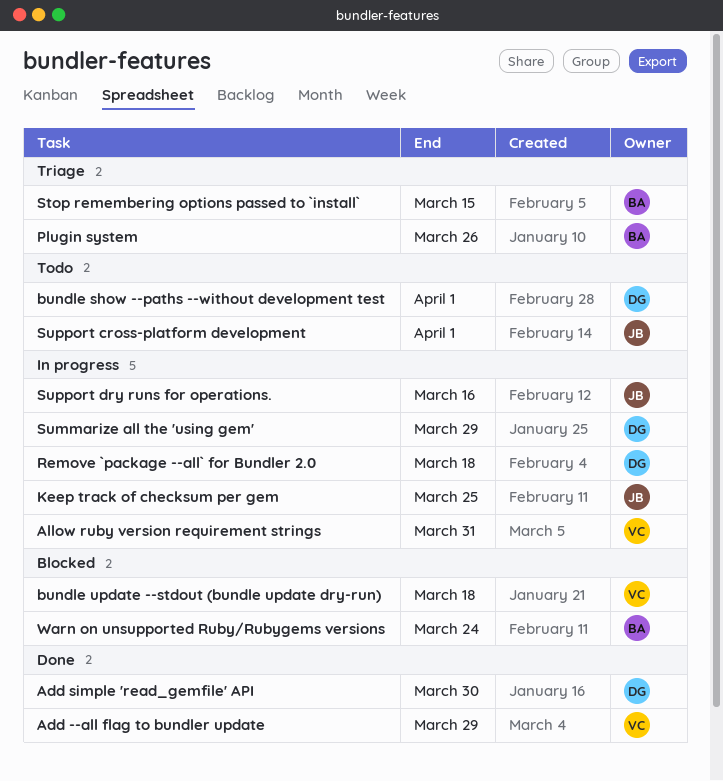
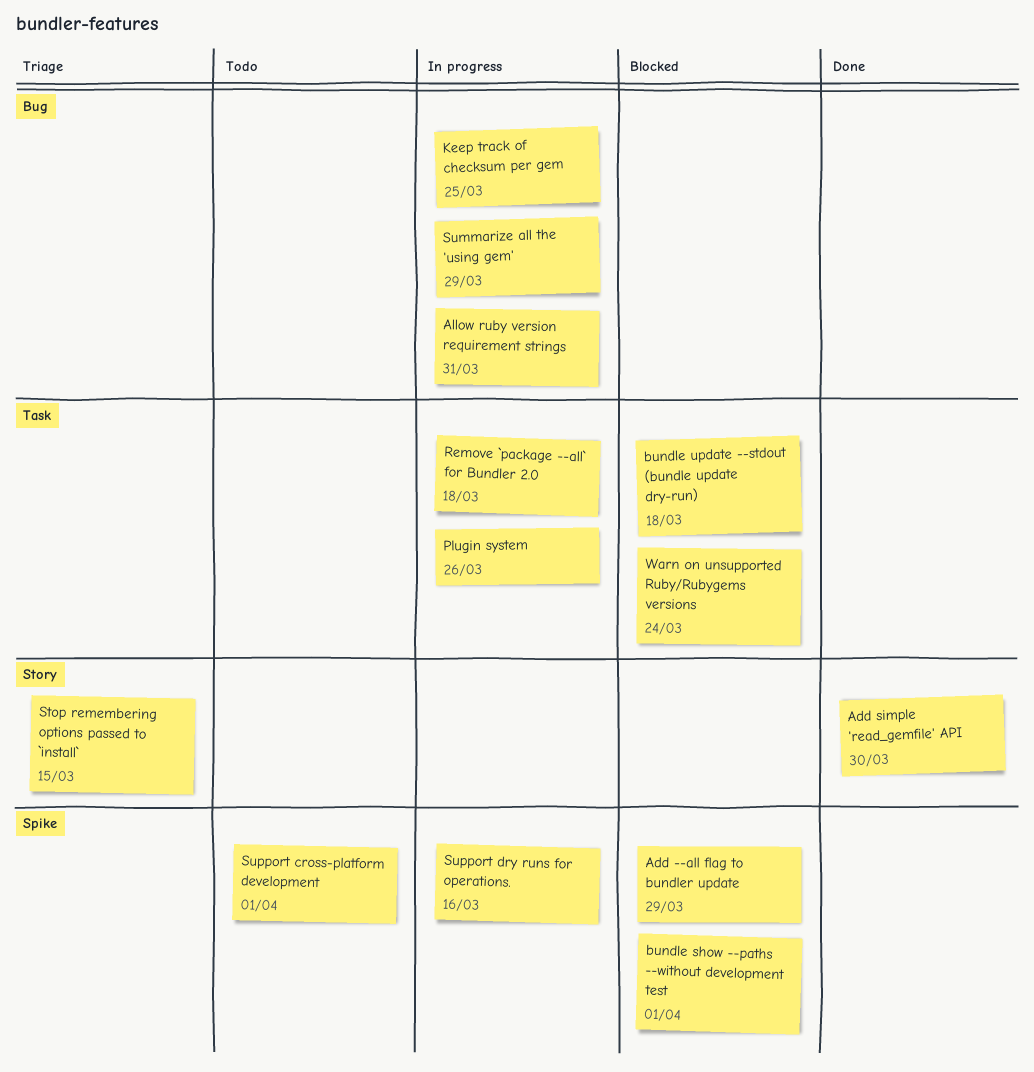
Add --all flag to bundler update, status: Done -> Blocked
bundle show --paths --without development test, status: Todo -> Blocked
Plugin system, status: Triage -> In progress

